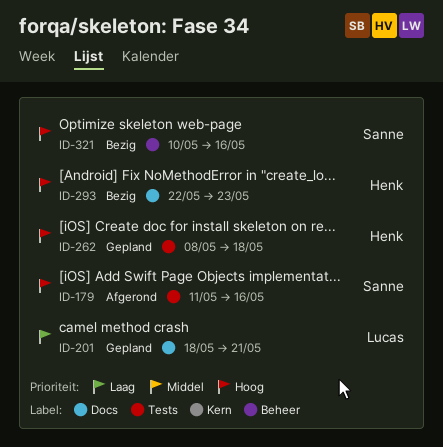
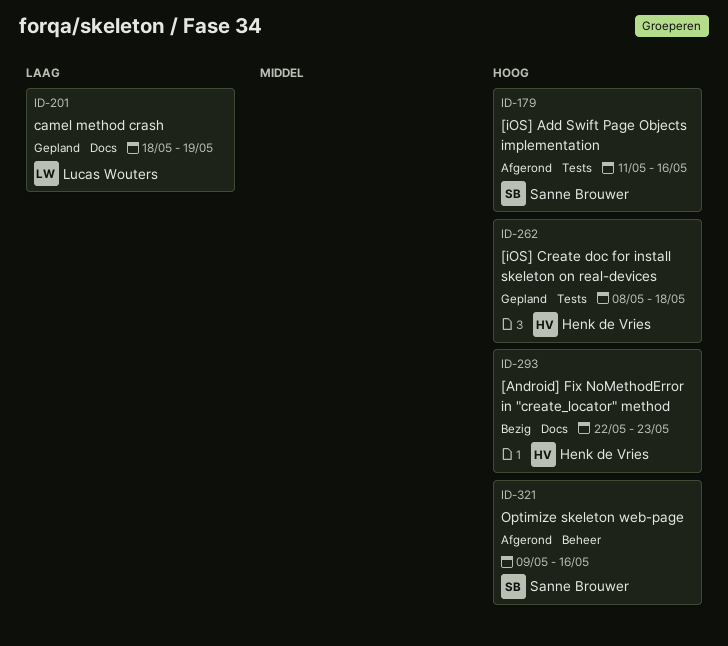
ID-201, due: May 21 -> May 19
ID-321, status: Bezig -> Afgerond
ID-321, start: May 10 -> May 9

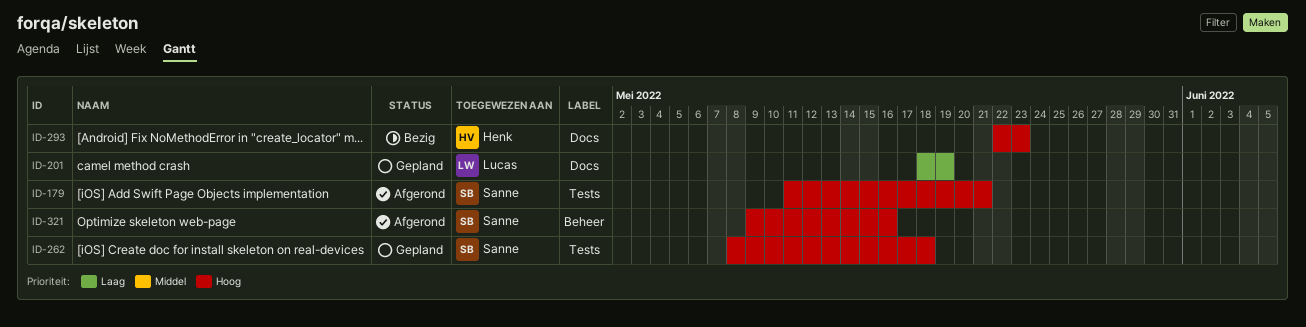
ID-179, due: May 16 -> May 21
ID-262, owner: Henk de Vries -> Sanne Brouwer

